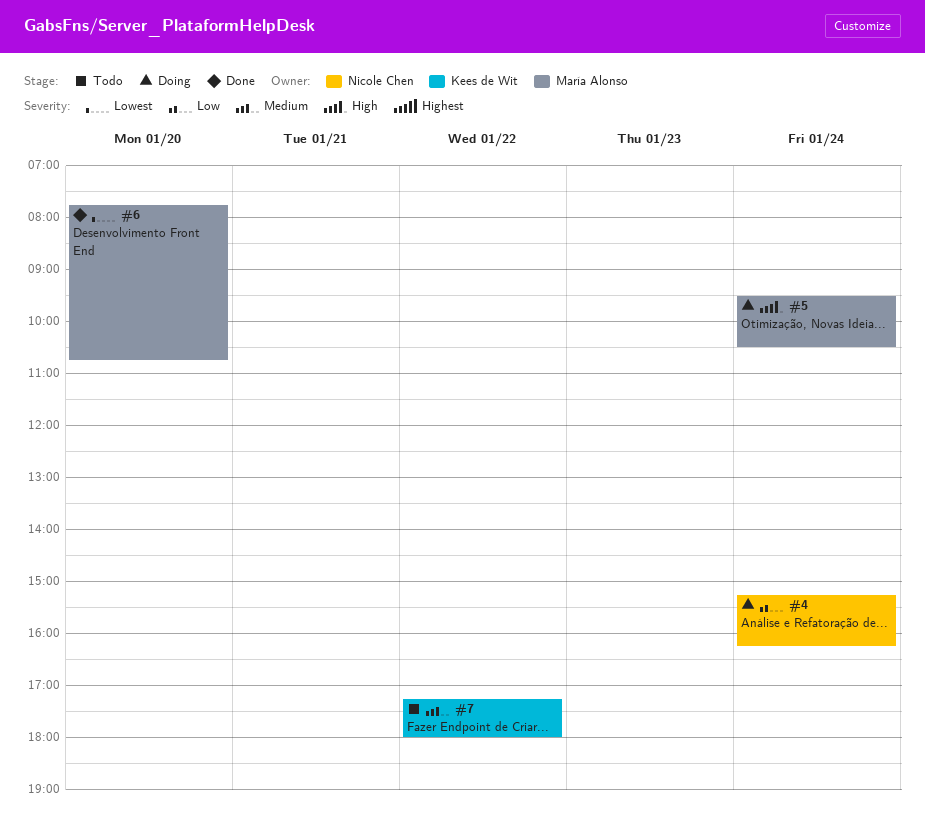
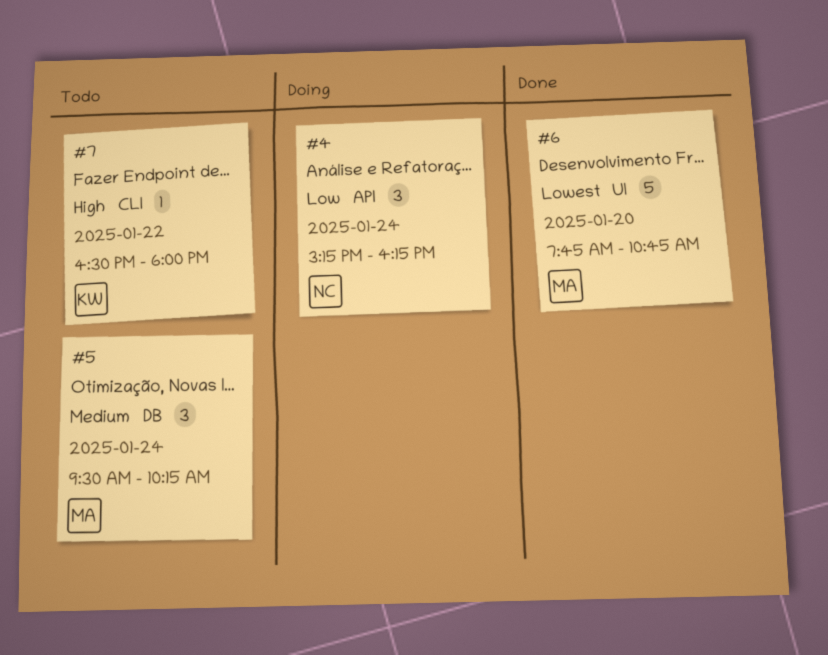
#5, status: Doing -> Todo
#5, priority: High -> Medium
#5, ends: 10:30 -> 10:15
#7, priority: Medium -> High
#7, begins: 17:15 -> 16:30

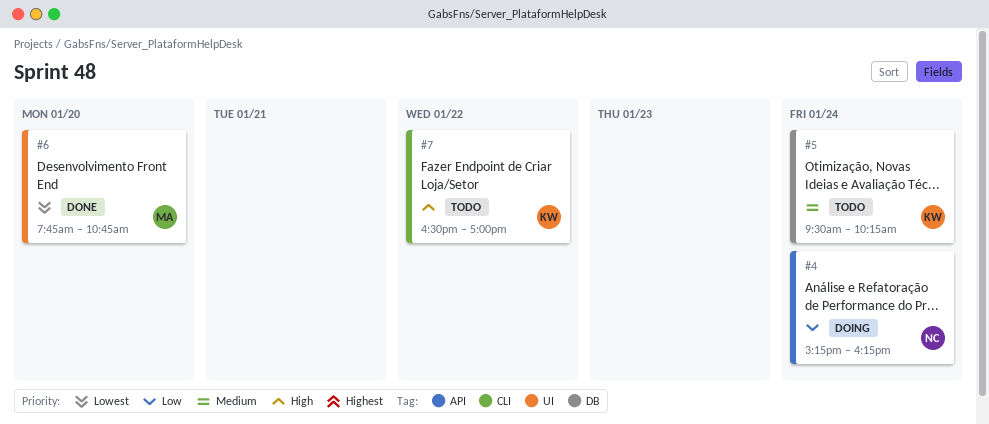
#5, owner: MA -> KW
#7, ends: 18:00 -> 17:00

